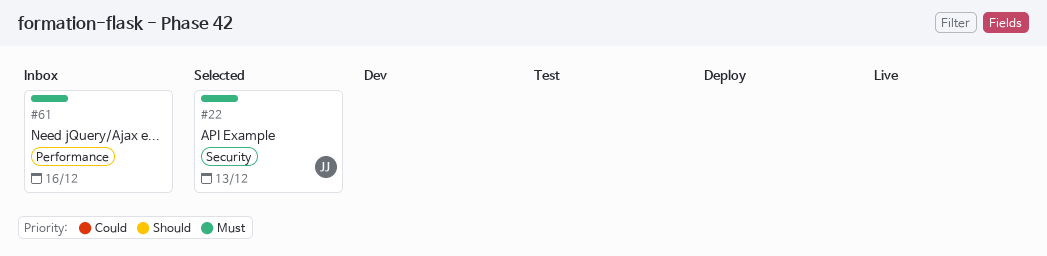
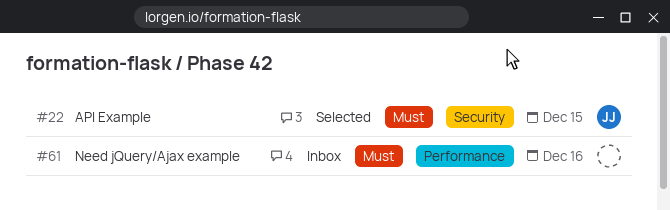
#22, due: Dec 13 -> Dec 15

